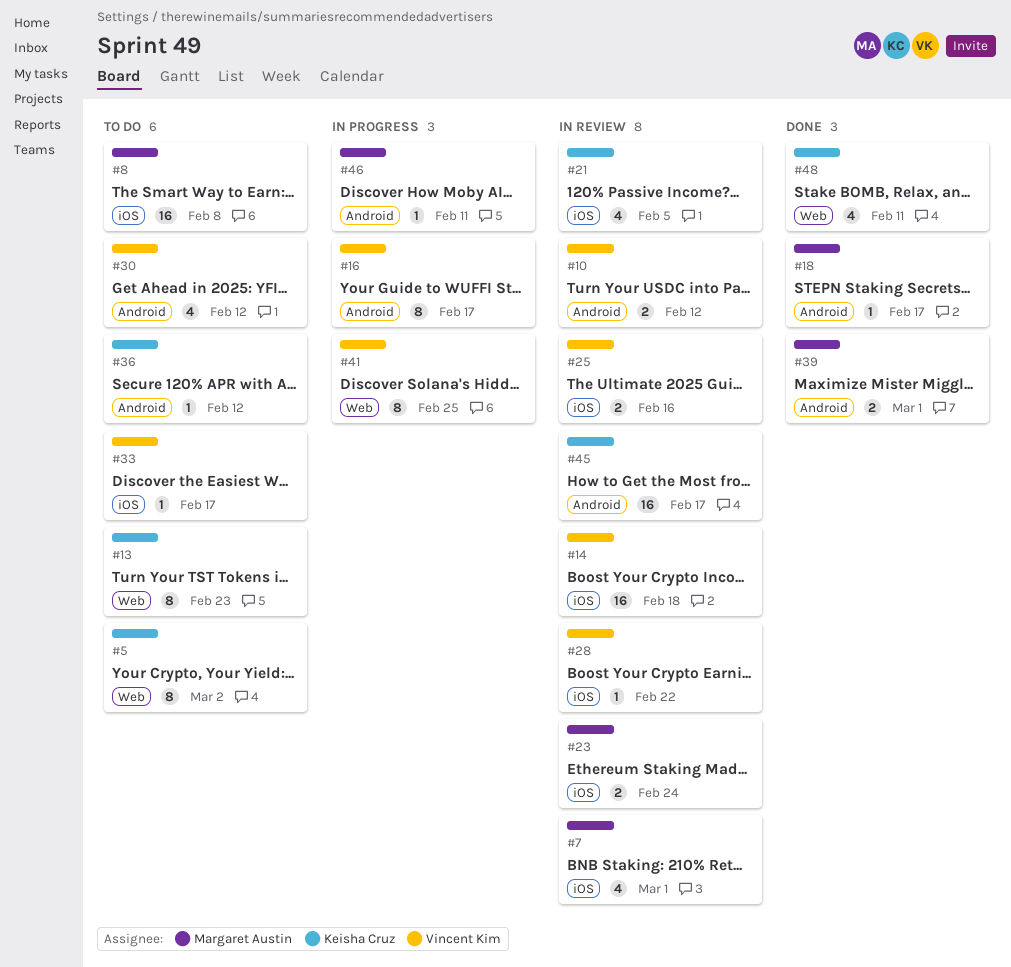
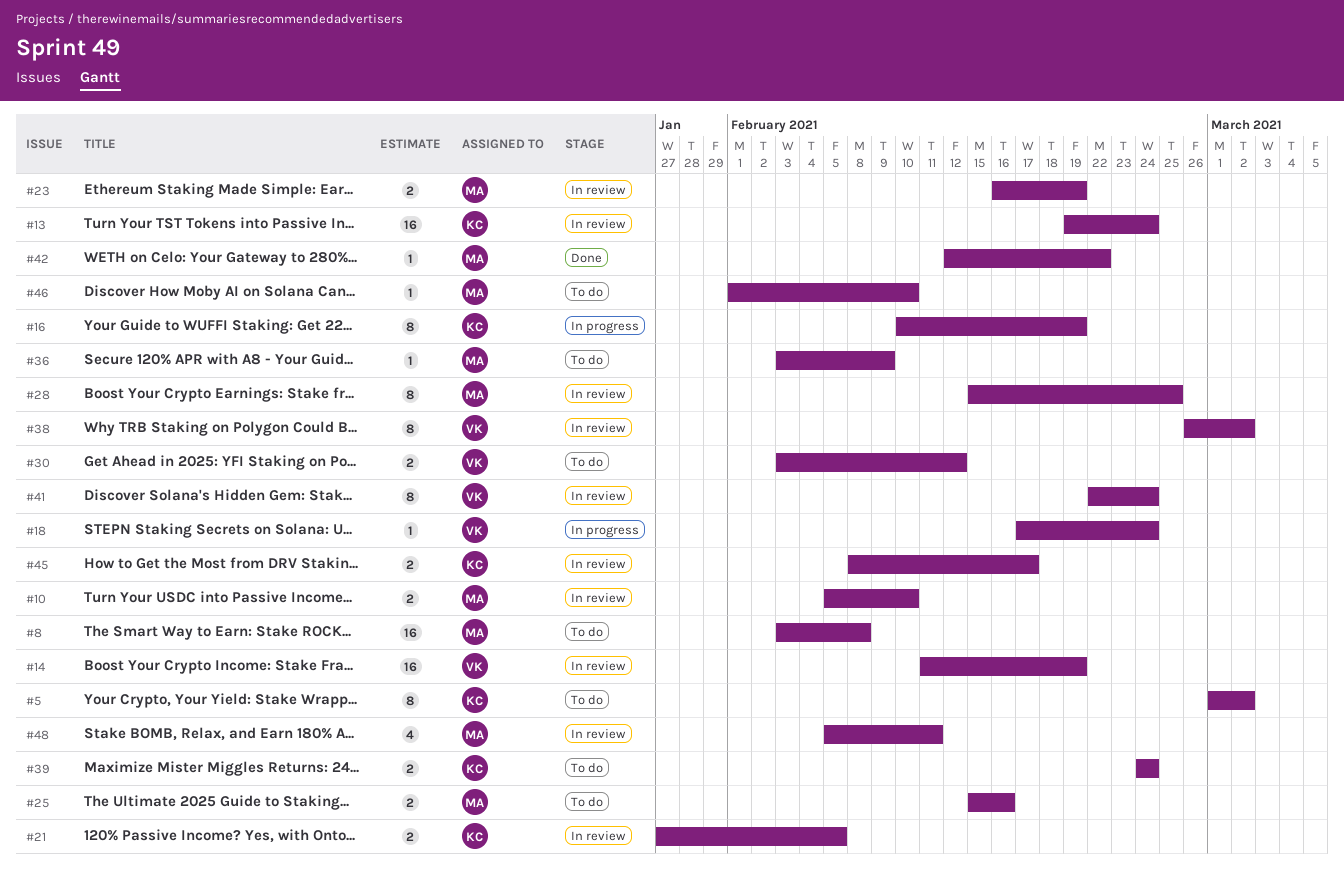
#7: present -> none
#10, owner: Vincent Kim -> Margaret Austin
#10, due: Feb 12 -> Feb 10
#13, status: To do -> In review
#13, estimate: 8 -> 16
#13, due: Feb 23 -> Feb 24
#14, due: Feb 18 -> Feb 19
#16, owner: Vincent Kim -> Keisha Cruz
#16, due: Feb 17 -> Feb 19
#18, status: Done -> In progress
#18, owner: Margaret Austin -> Vincent Kim
#18, due: Feb 17 -> Feb 24
#21, estimate: 4 -> 2
#23, due: Feb 24 -> Feb 19
#25, status: In review -> To do
#25, owner: Vincent Kim -> Margaret Austin
#28, owner: Vincent Kim -> Margaret Austin
#28, estimate: 1 -> 8
#28, due: Feb 22 -> Feb 25
#30, estimate: 4 -> 2
#33: present -> none
#36, owner: Keisha Cruz -> Margaret Austin
#36, due: Feb 12 -> Feb 9
#38: none -> present
#39, status: Done -> To do
#39, owner: Margaret Austin -> Keisha Cruz
#39, due: Mar 1 -> Feb 24
#41, status: In progress -> In review
#41, due: Feb 25 -> Feb 24
#42: none -> present
#45, estimate: 16 -> 2
#46, status: In progress -> To do
#46, due: Feb 11 -> Feb 10
#48, status: Done -> In review
#48, owner: Keisha Cruz -> Margaret Austin

